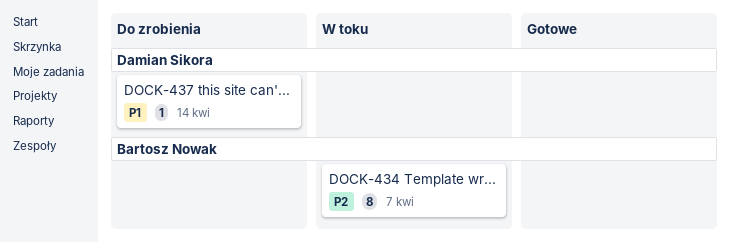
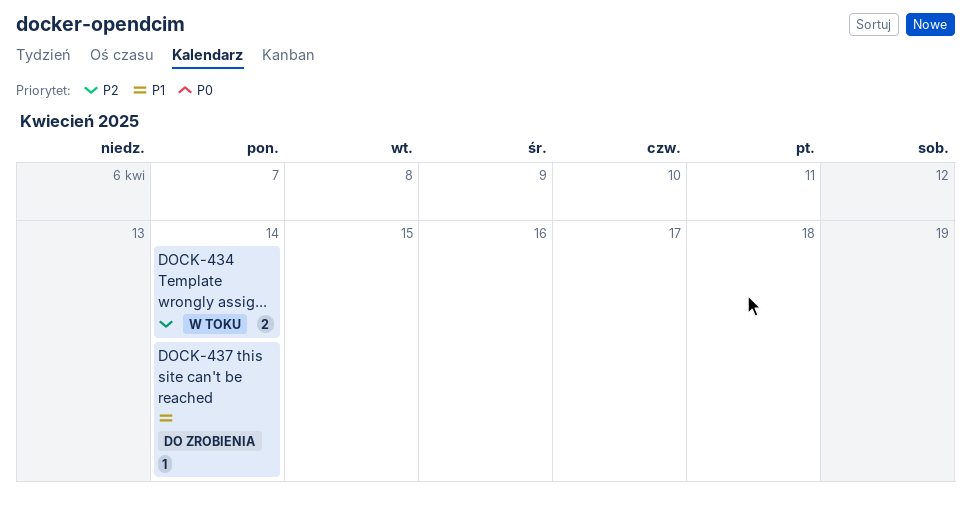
DOCK-434, estimate: 8 -> 2
DOCK-434, due: Apr 7 -> Apr 14

